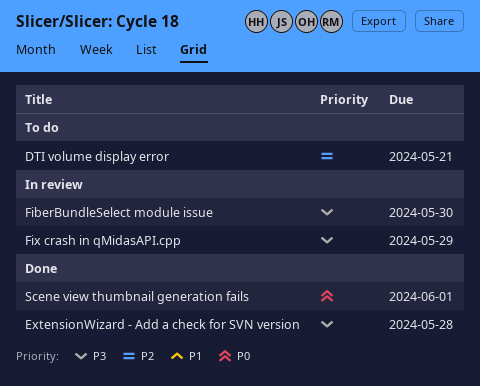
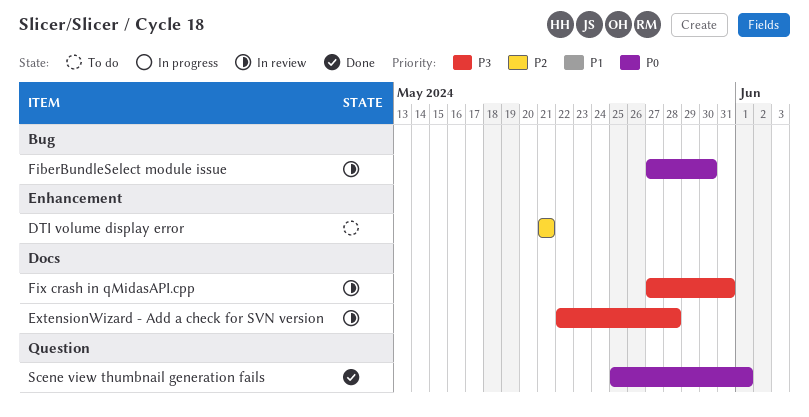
ExtensionWizard - Add a check for SVN version, status: Done -> In review
FiberBundleSelect module issue, priority: P3 -> P0
Fix crash in qMidasAPI.cpp, due: May 29 -> May 31

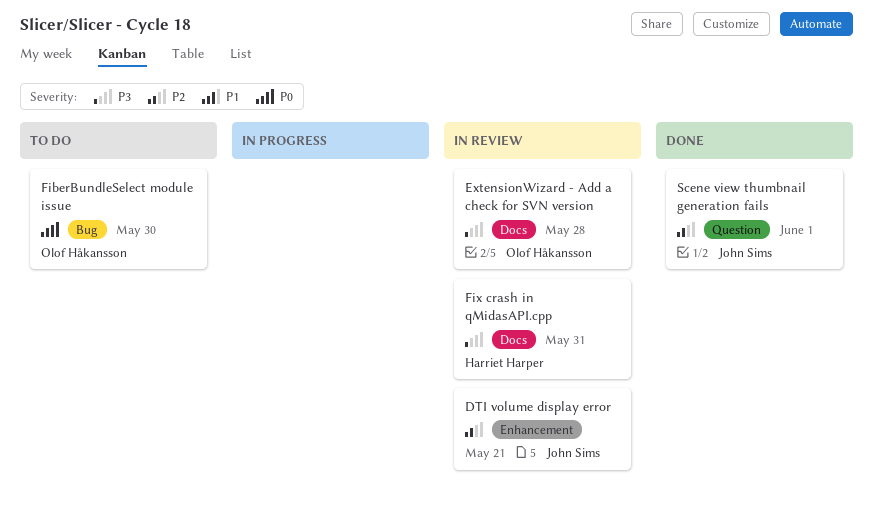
DTI volume display error, status: To do -> In review
FiberBundleSelect module issue, status: In review -> To do
Scene view thumbnail generation fails, priority: P0 -> P2

